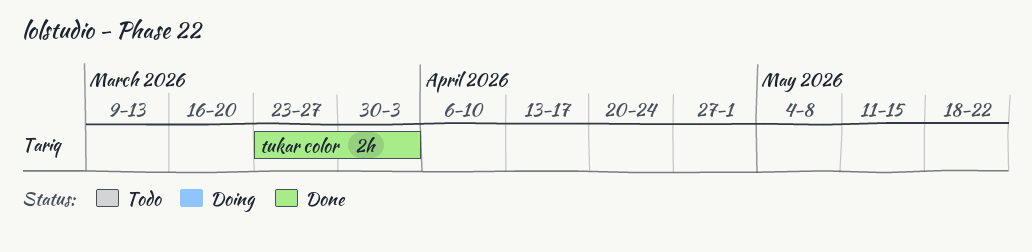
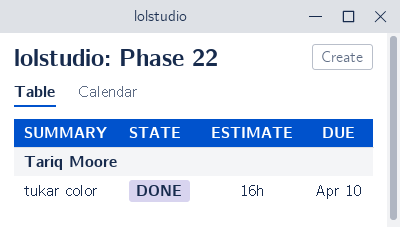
tukar color, estimate: 2h -> 16h
tukar color, due: Apr 3 -> Apr 10

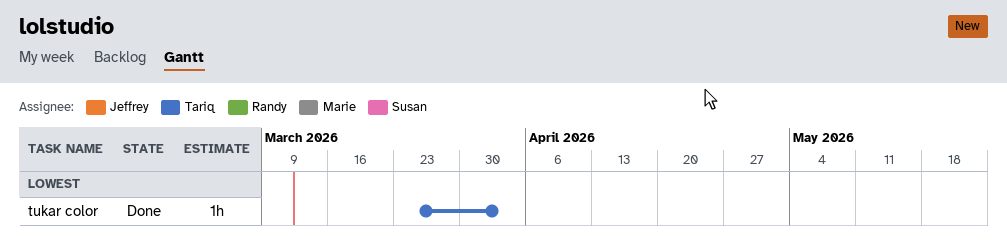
tukar color, estimate: 16h -> 1h
tukar color, due: Apr 10 -> Apr 3

